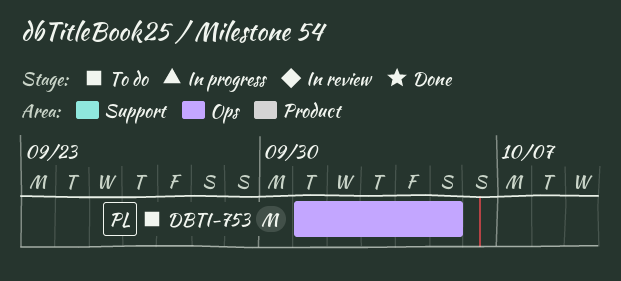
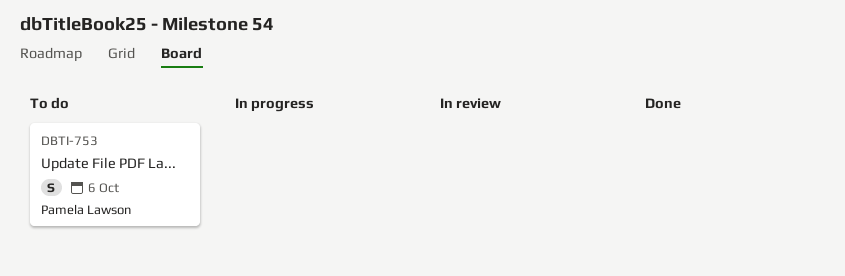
DBTI-753, estimate: M -> S
DBTI-753, due: Oct 5 -> Oct 6

